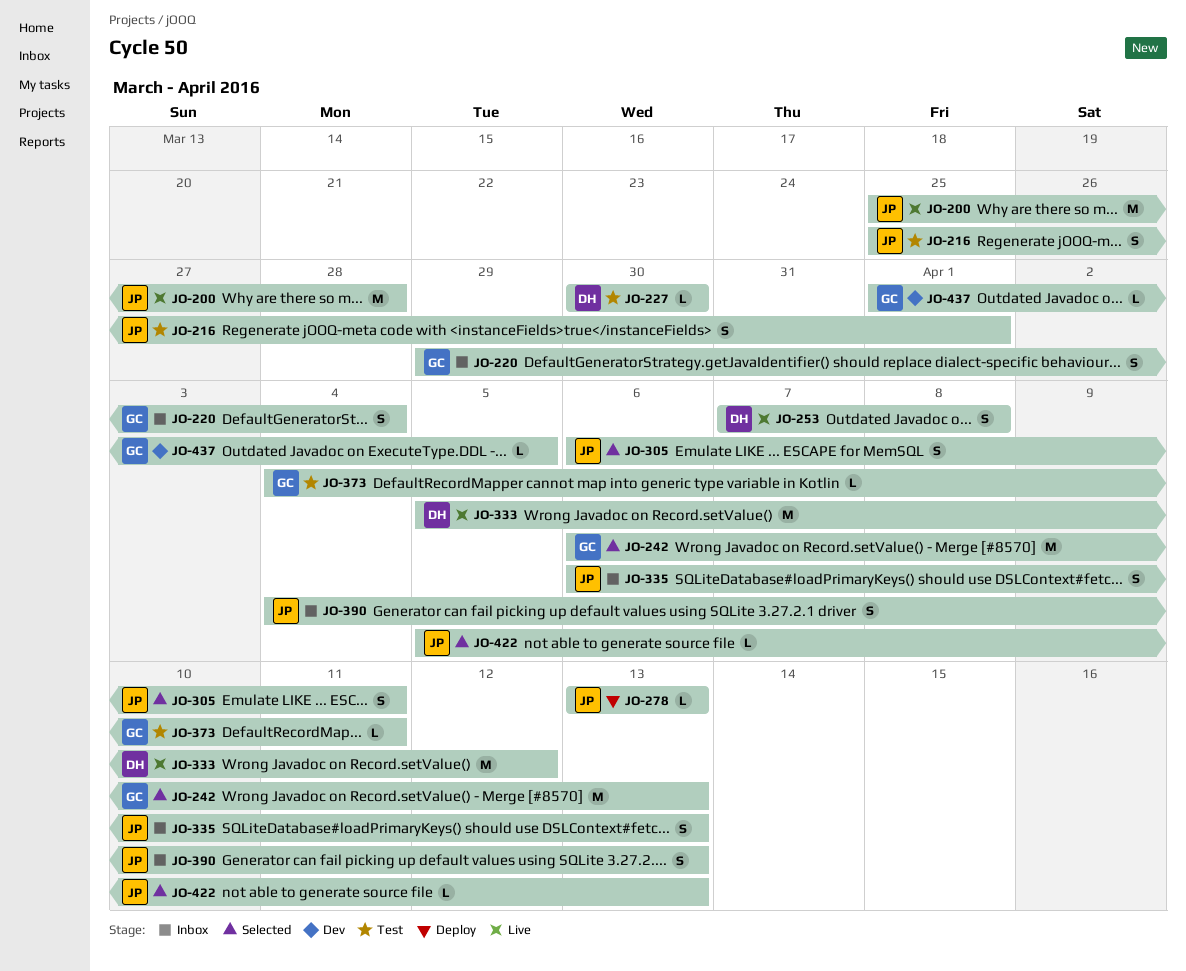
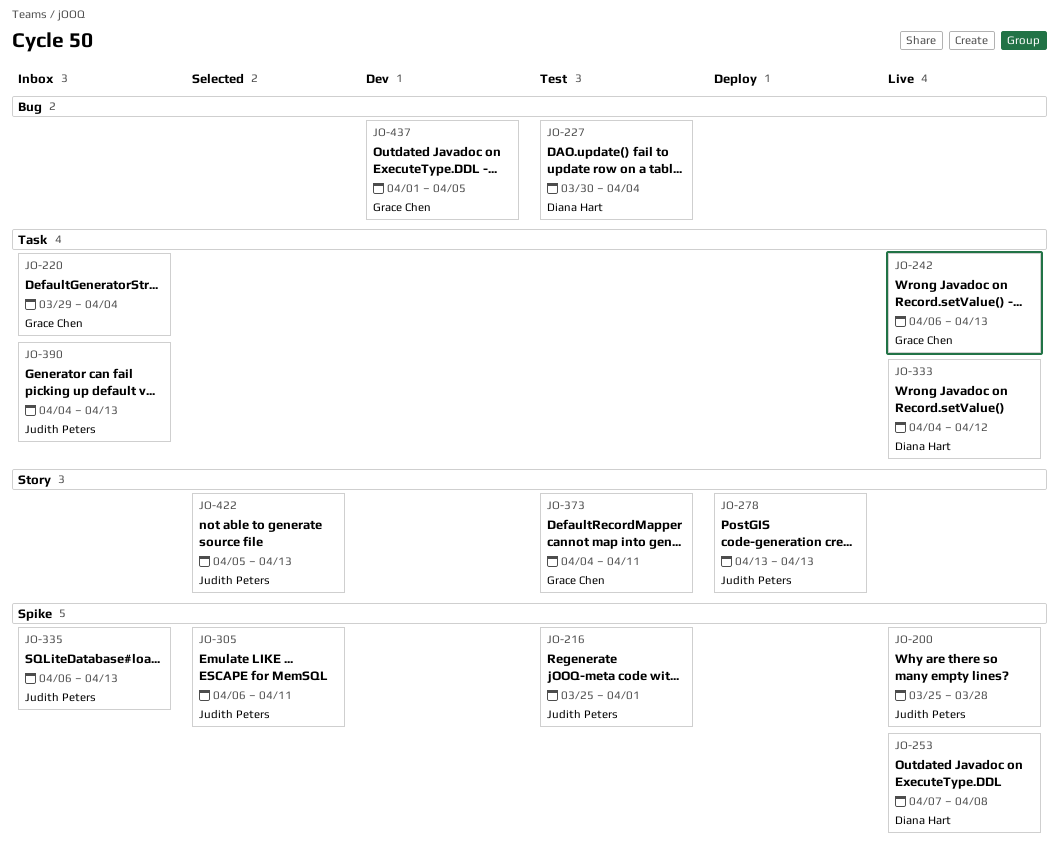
JO-227, due: Mar 30 -> Apr 4
JO-242, status: Selected -> Live
JO-333, start: Apr 5 -> Apr 4

